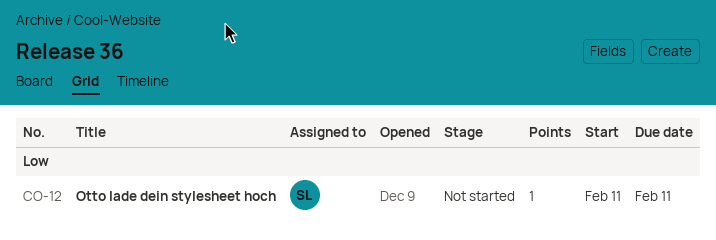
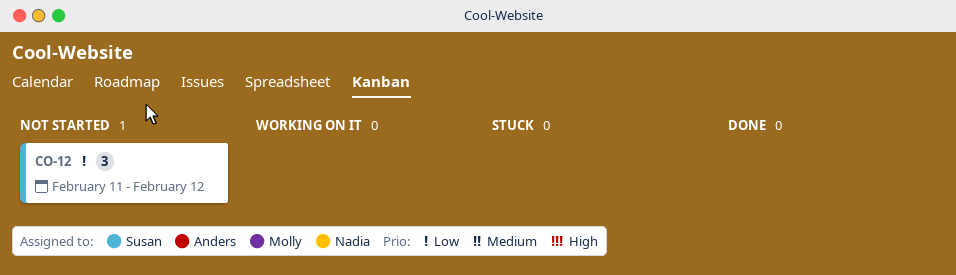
CO-12, estimate: 1 -> 3
CO-12, due: Feb 11 -> Feb 12

